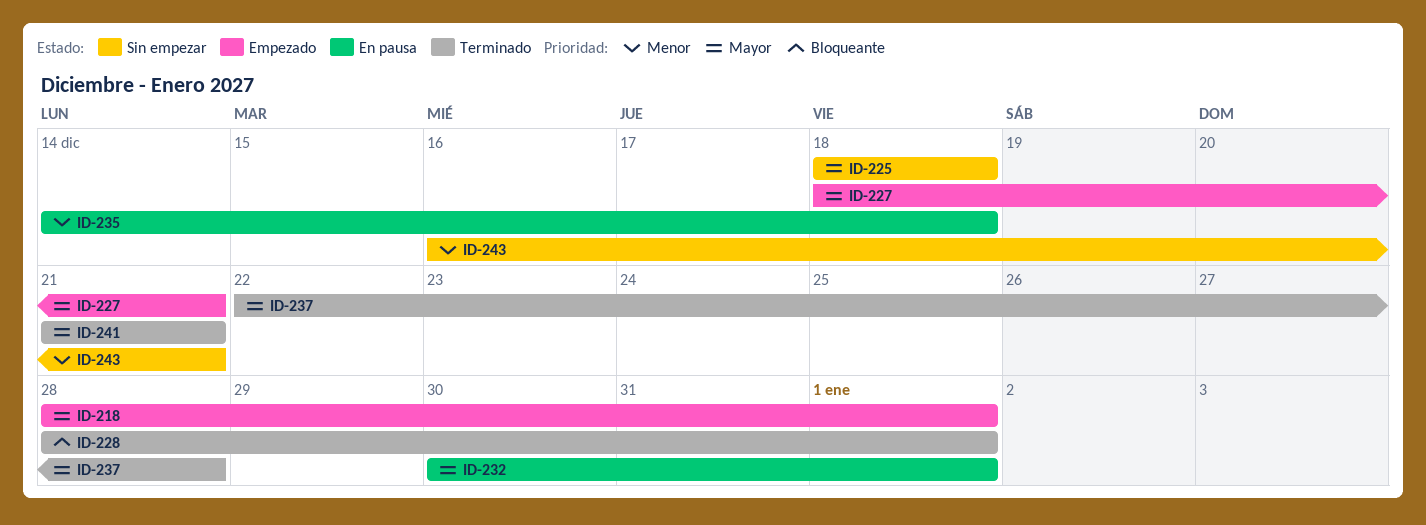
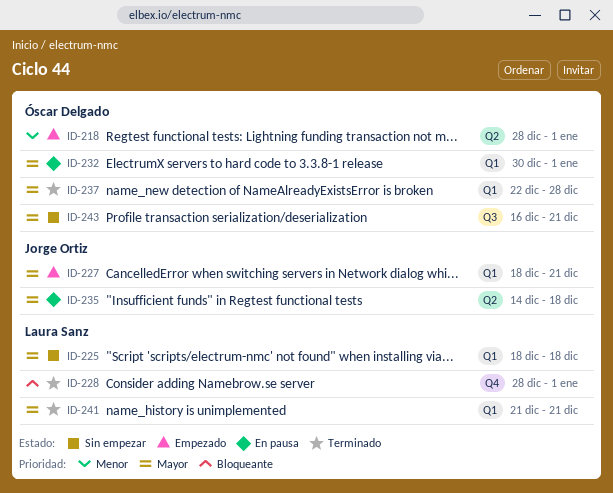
ID-218, priority: Mayor -> Menor
ID-235, priority: Menor -> Mayor
ID-243, priority: Menor -> Mayor

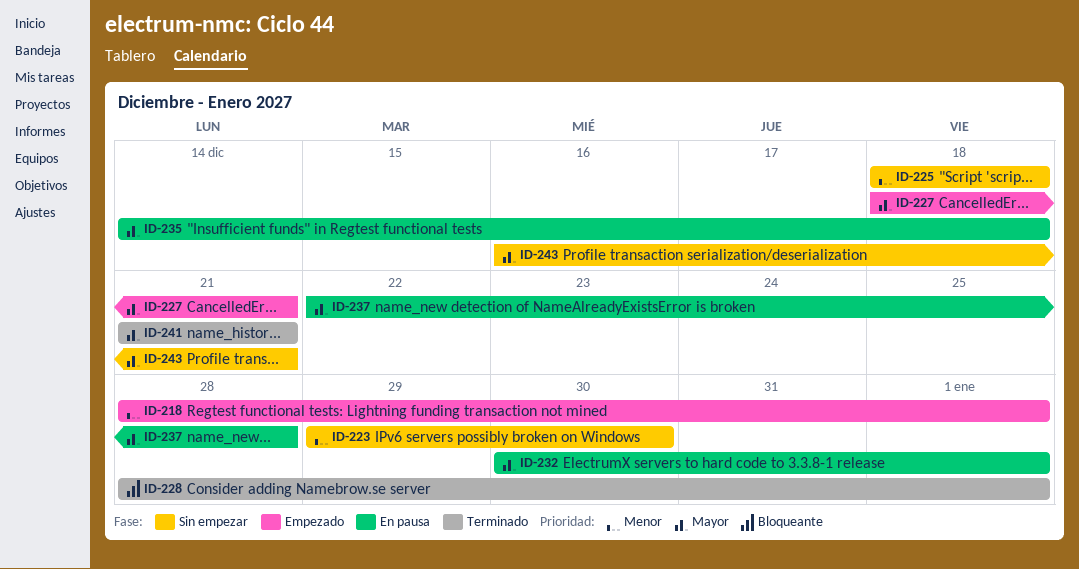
ID-223: none -> present
ID-225, priority: Mayor -> Menor
ID-237, status: Terminado -> En pausa

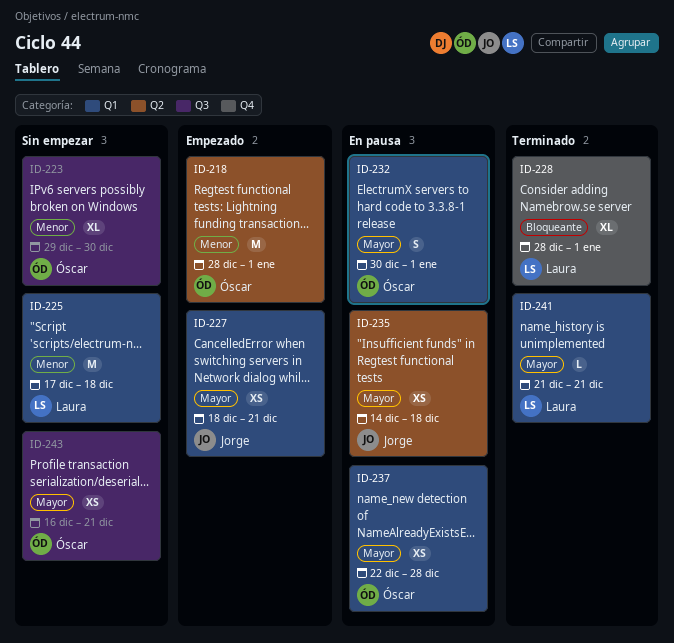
ID-225, start: Dec 18 -> Dec 17

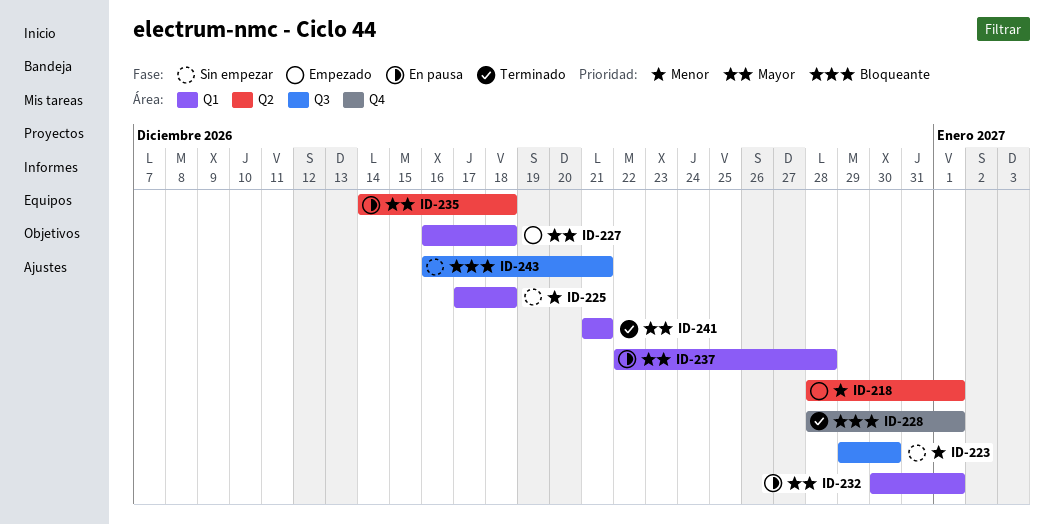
ID-227, start: Dec 18 -> Dec 16
ID-227, due: Dec 21 -> Dec 18
ID-243, priority: Mayor -> Bloqueante

